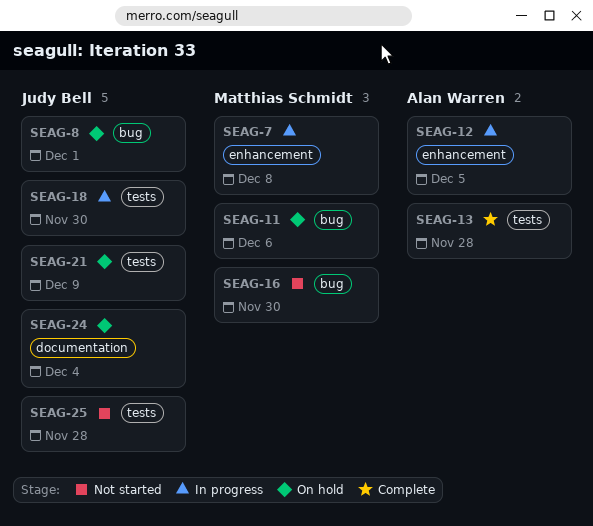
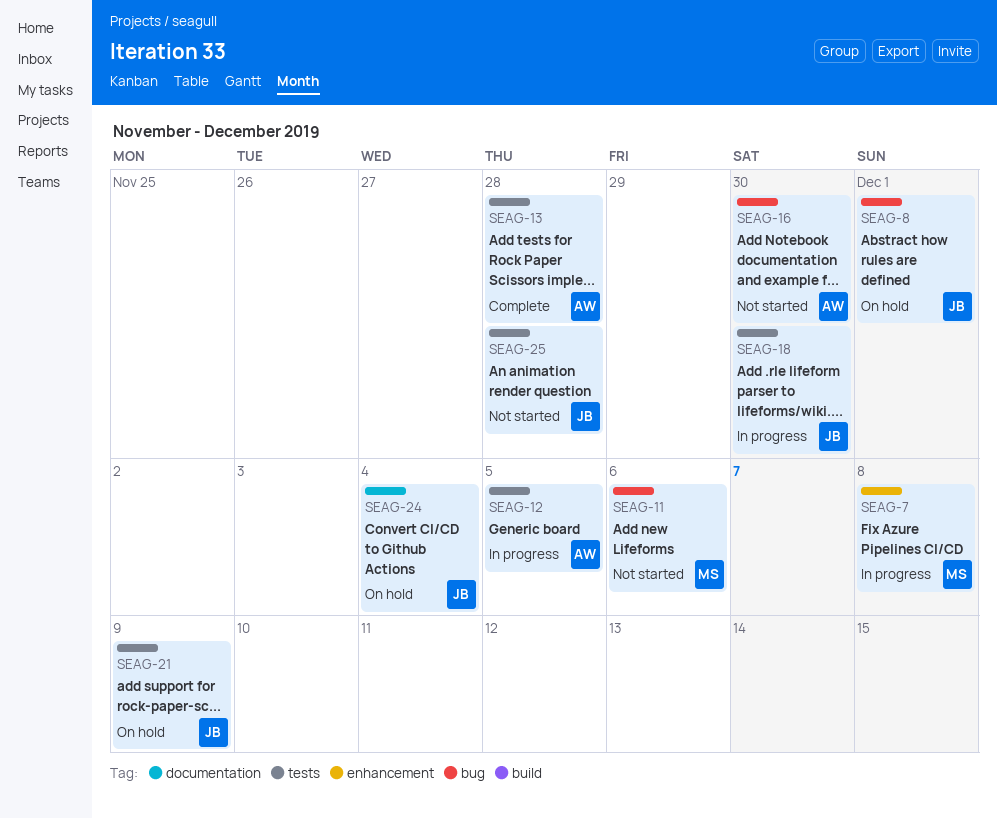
SEAG-11, status: On hold -> Not started
SEAG-12, label: enhancement -> tests
SEAG-16, owner: Matthias Schmidt -> Alan Warren

